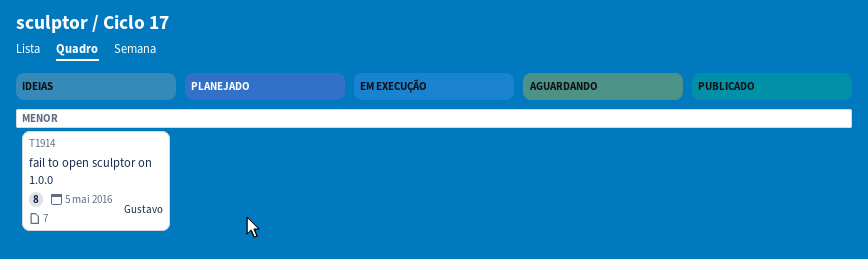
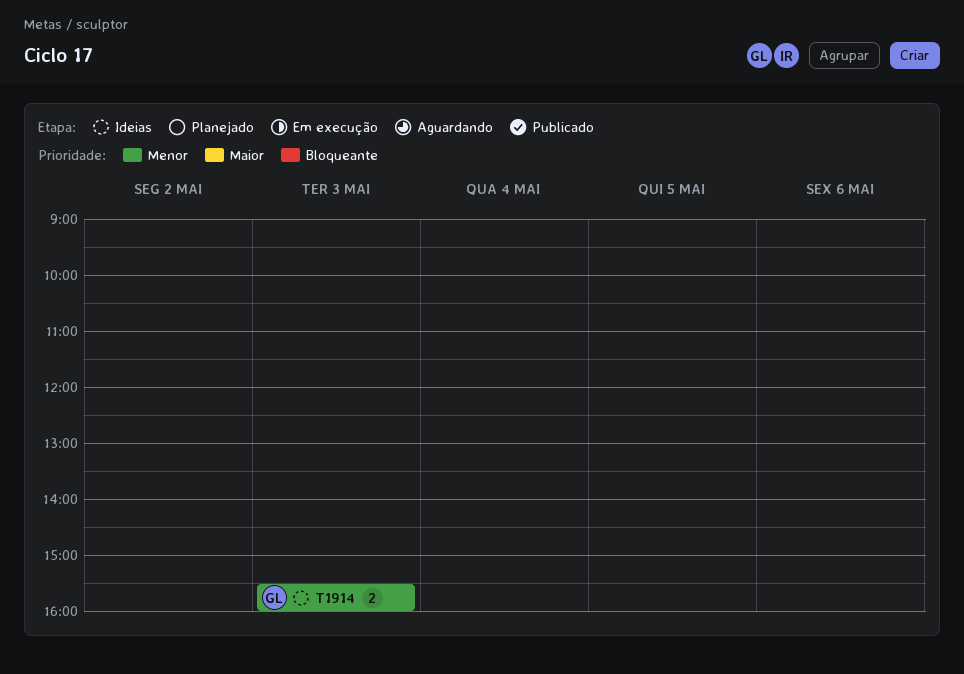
T1914, estimate: 8 -> 2
T1914, day: May 5 -> May 3

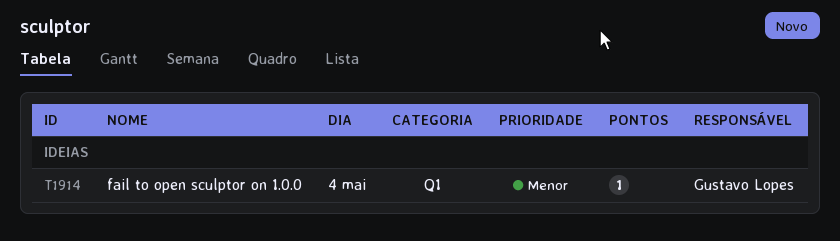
T1914, estimate: 2 -> 1
T1914, day: May 3 -> May 4

